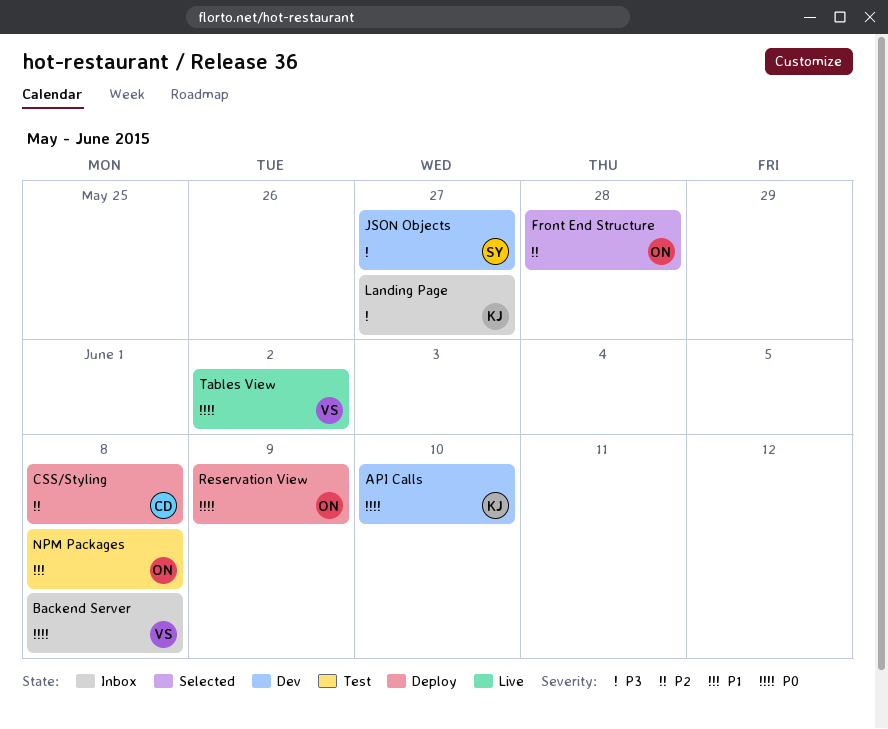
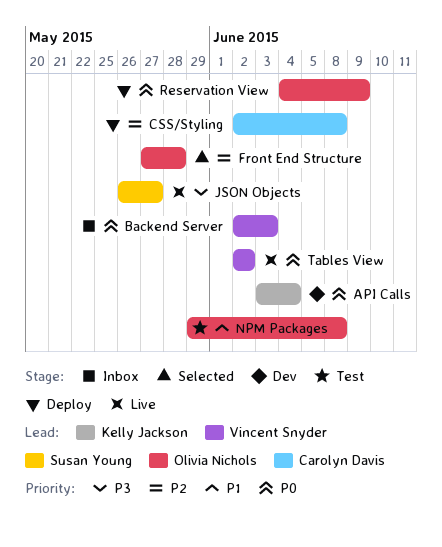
API Calls, due: Jun 10 -> Jun 4
Backend Server, due: Jun 8 -> Jun 3
JSON Objects, status: Dev -> Live
Landing Page: present -> none

